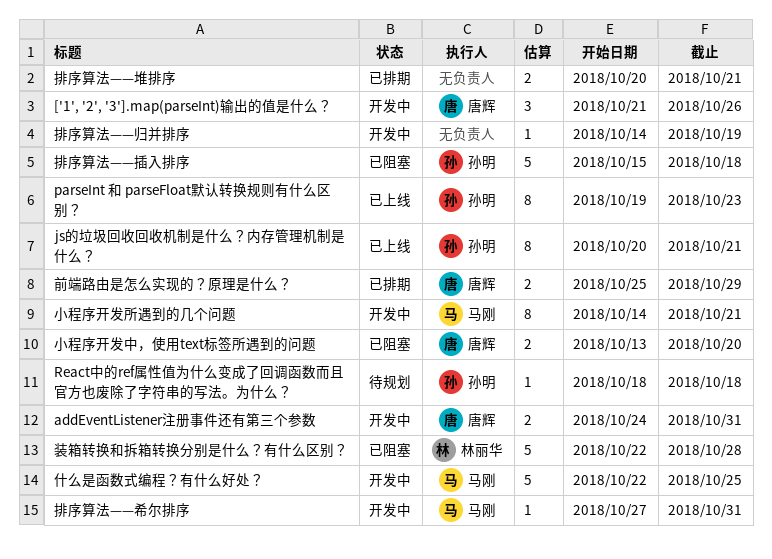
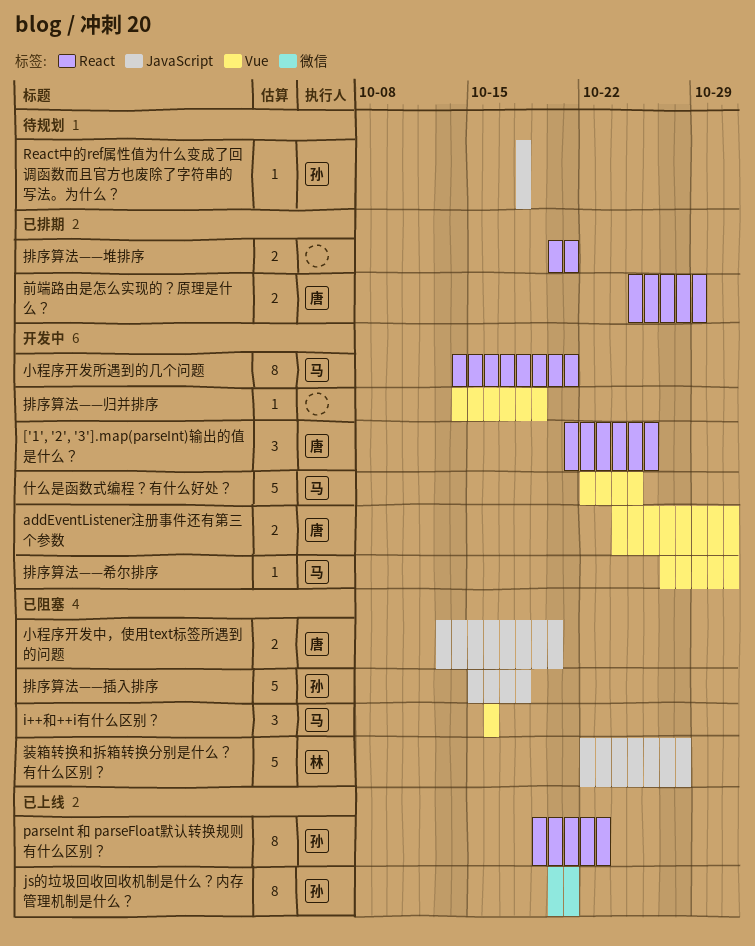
i++和++i有什么区别？: none -> present

